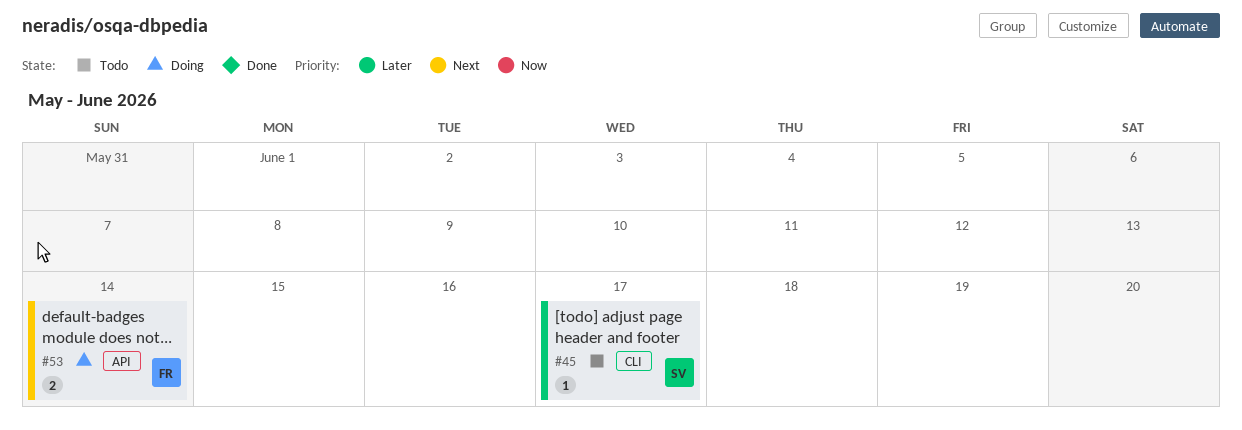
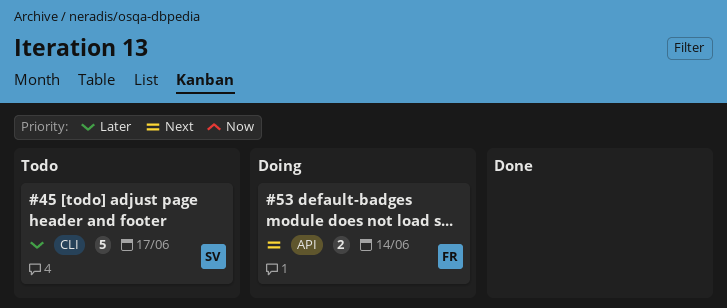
#45, estimate: 1 -> 5

